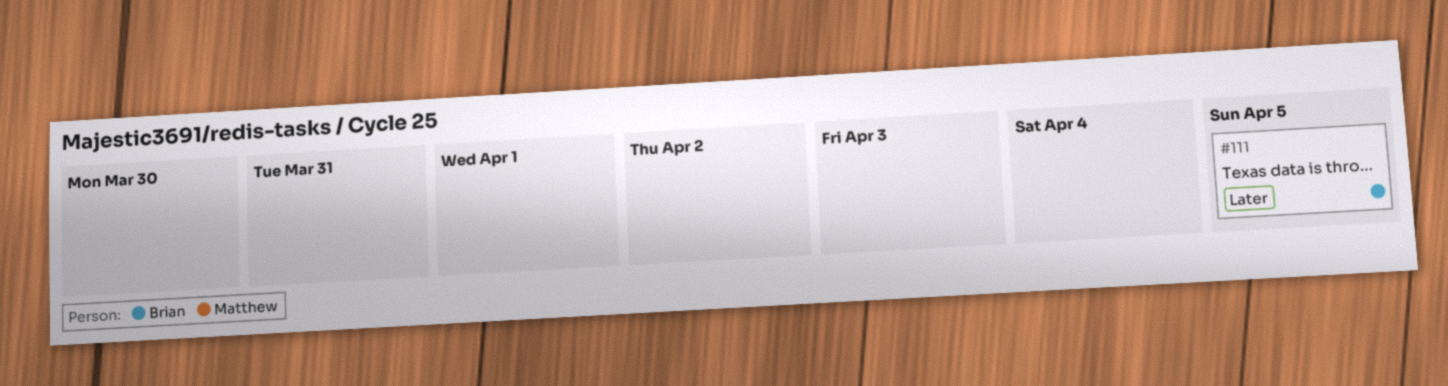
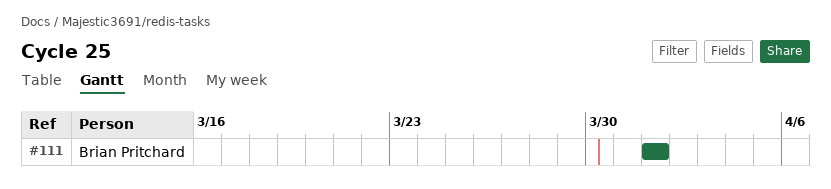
#111, due: Apr 5 -> Apr 1

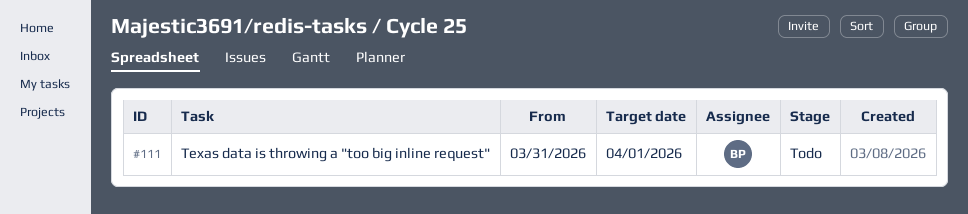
#111, start: Apr 1 -> Mar 31

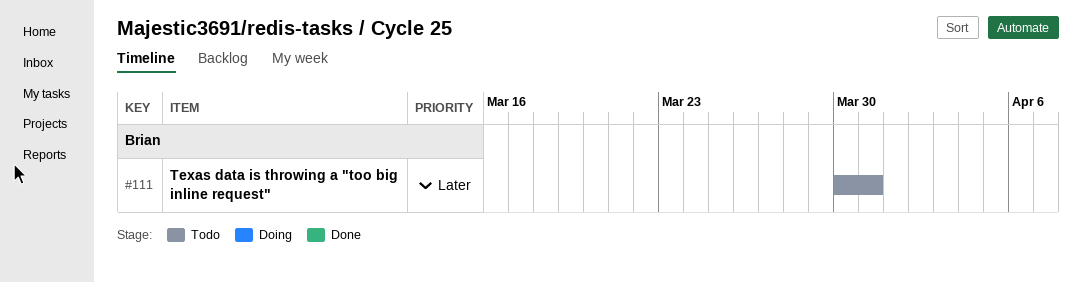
#111, start: Mar 31 -> Mar 30
#111, due: Apr 1 -> Mar 31

